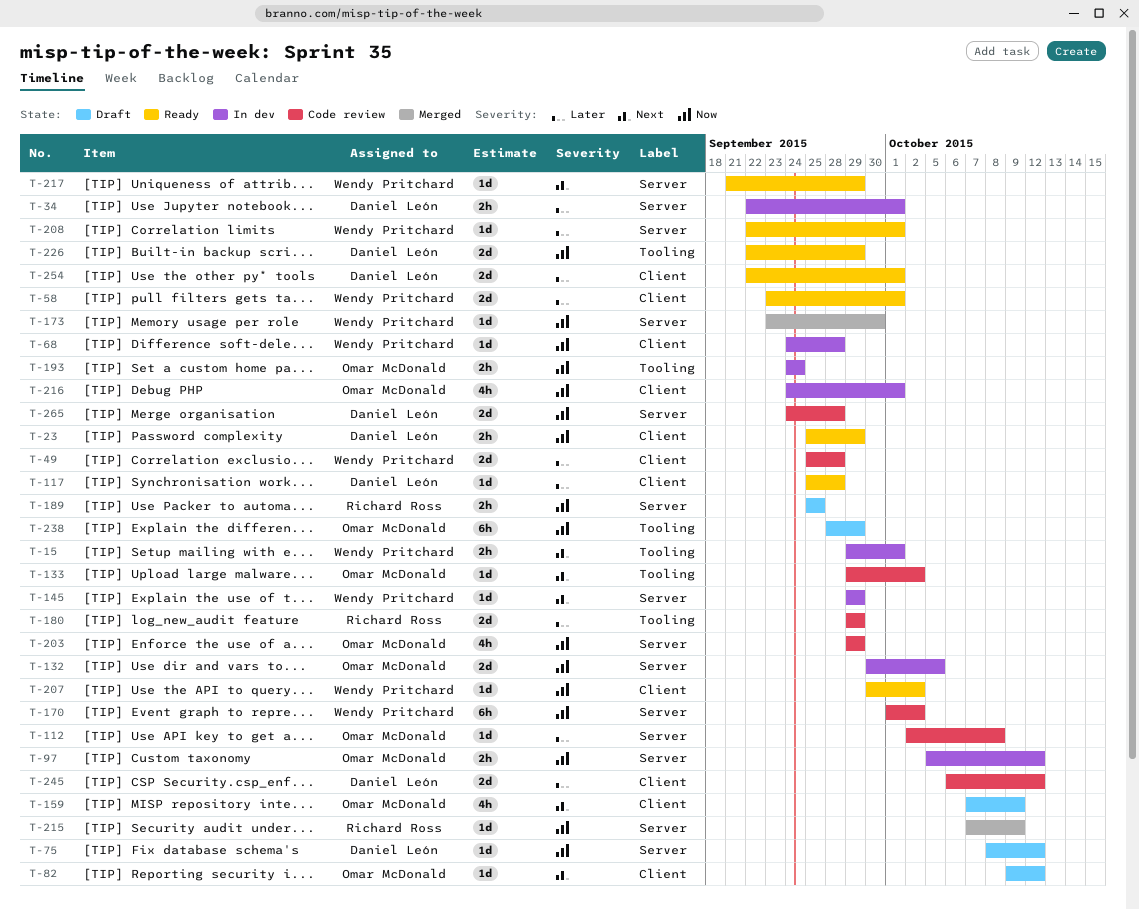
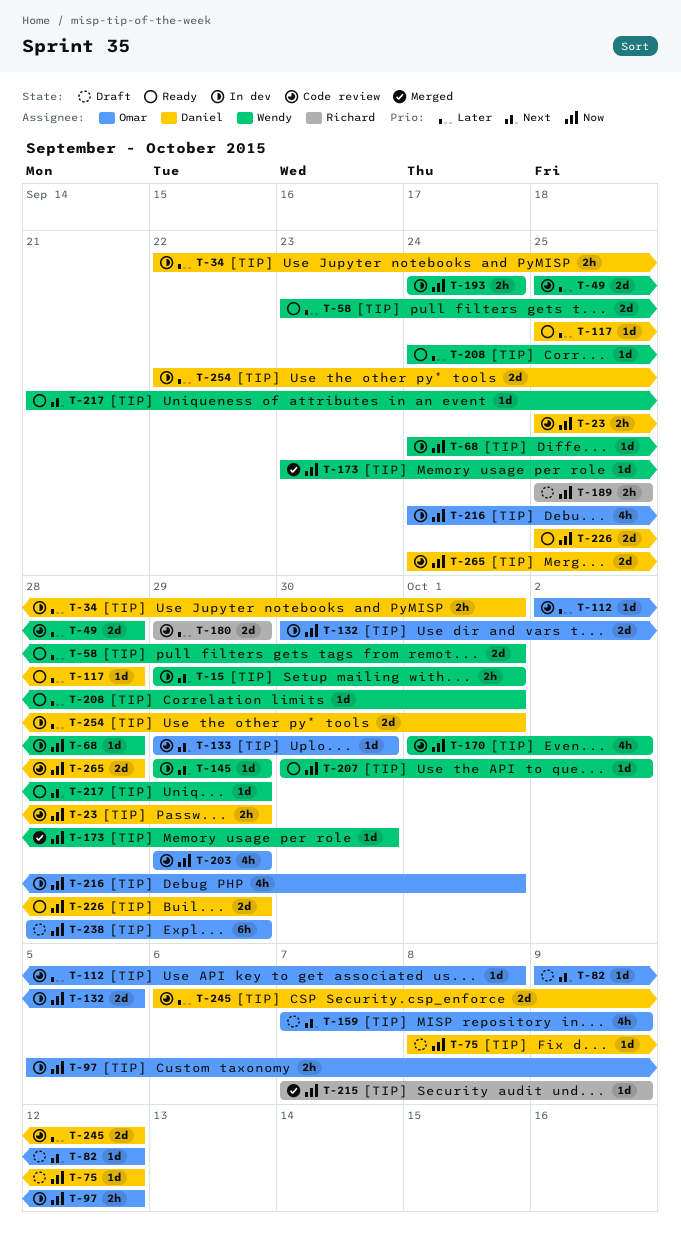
T-23, status: Ready -> Code review
T-133, due: Oct 2 -> Sep 30
T-170, estimate: 6h -> 4h
T-193, owner: Omar McDonald -> Wendy Pritchard
T-208, start: Sep 22 -> Sep 24
T-226, start: Sep 22 -> Sep 25
T-254, status: Ready -> In dev

